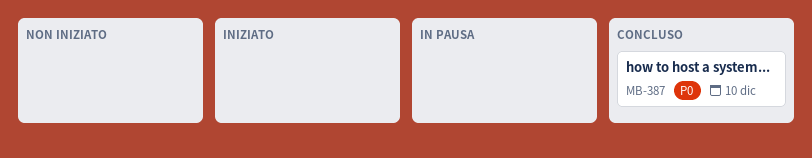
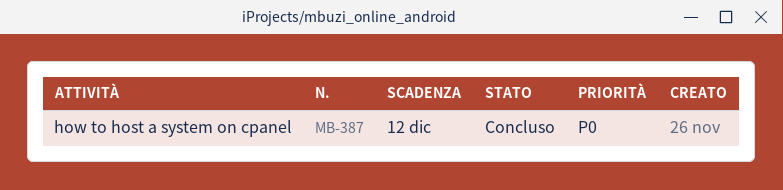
MB-387, due: Dec 10 -> Dec 12

